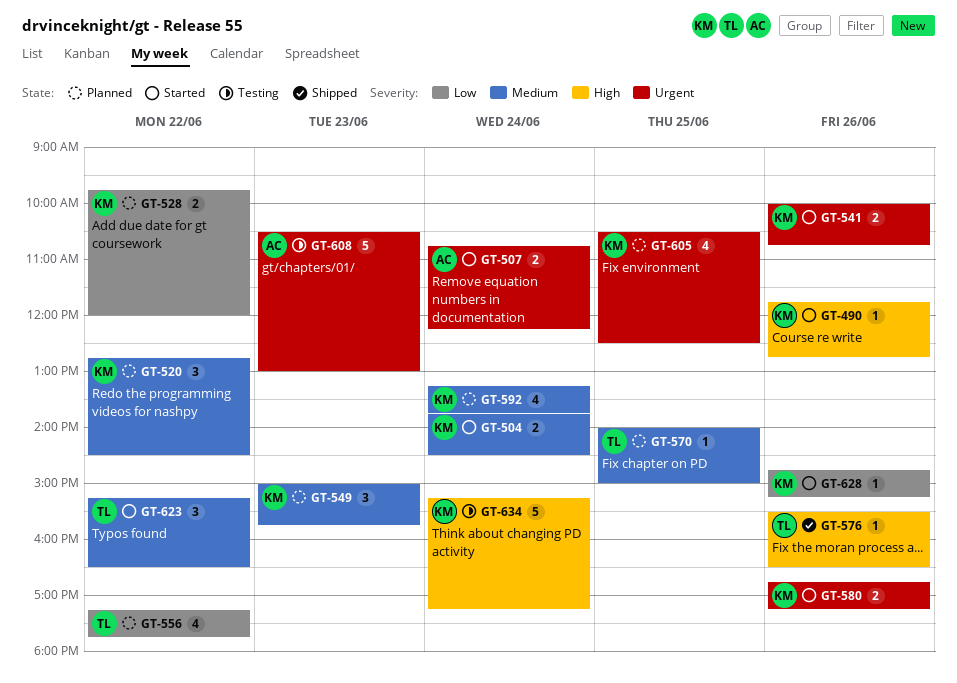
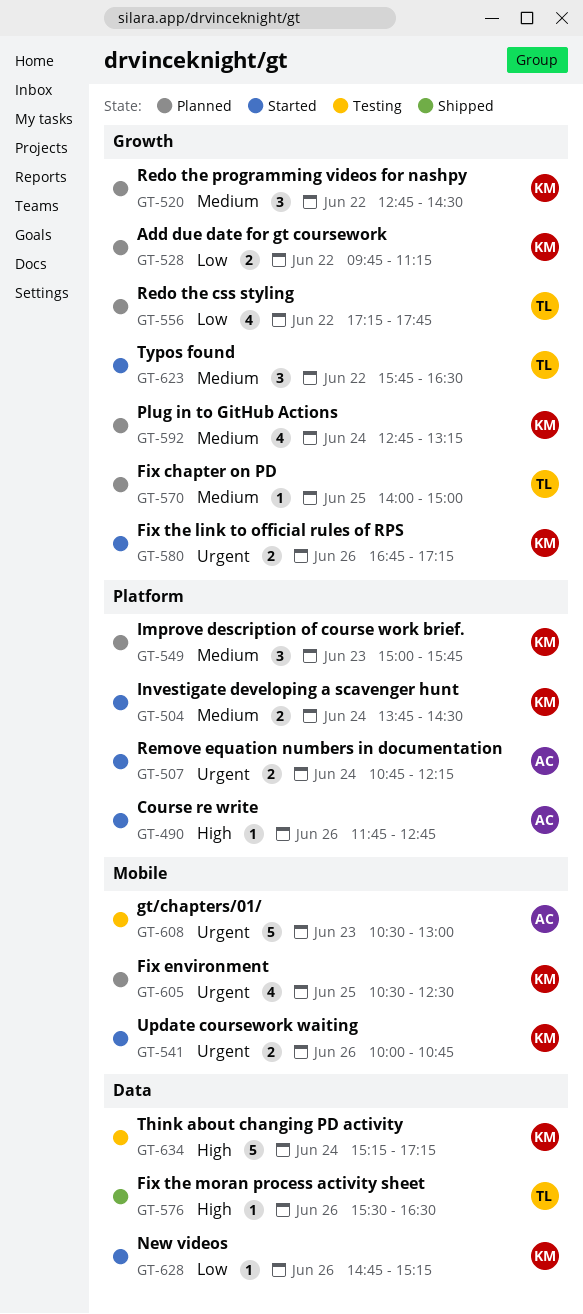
GT-490, owner: KM -> AC
GT-528, ends: 12:00 -> 11:15
GT-592, begins: 13:15 -> 12:45
GT-592, ends: 13:45 -> 13:15
GT-623, begins: 15:15 -> 15:45

